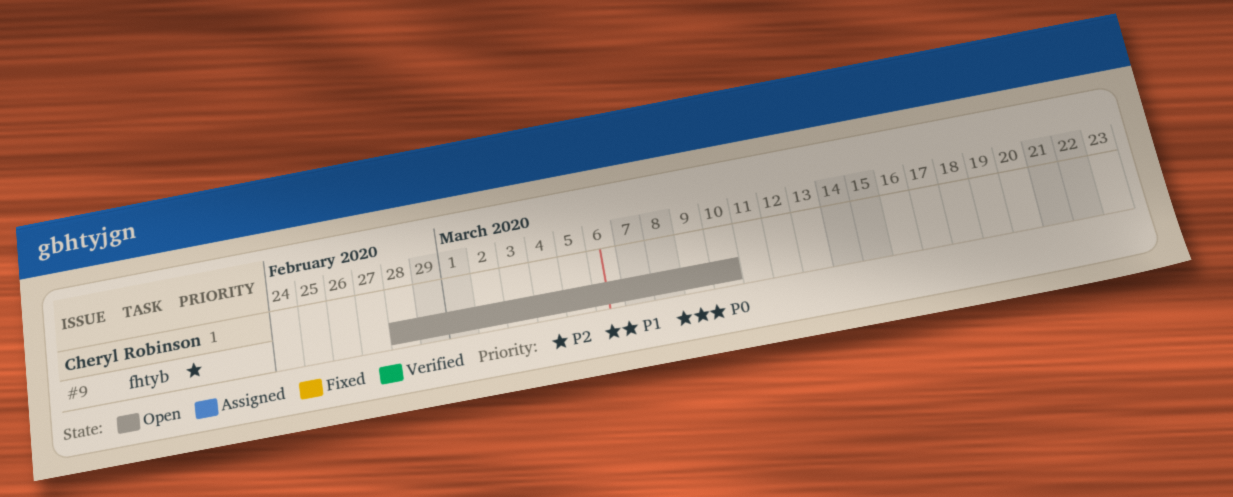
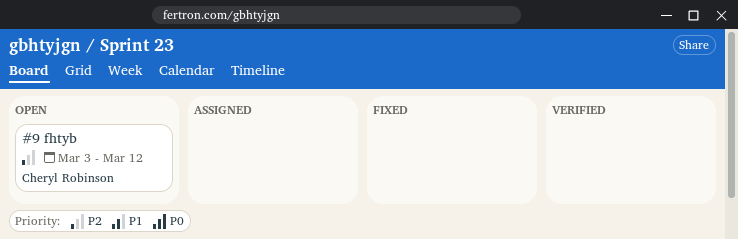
#9, start: Feb 28 -> Mar 3
#9, due: Mar 10 -> Mar 12

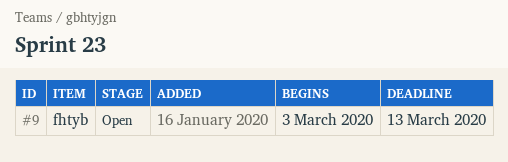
#9, due: Mar 12 -> Mar 13

